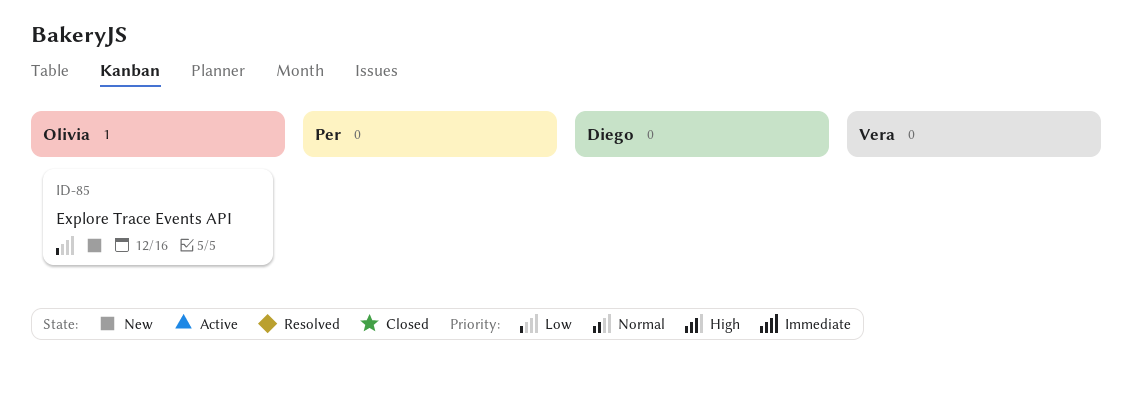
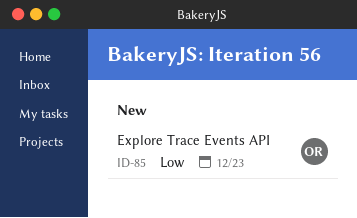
ID-85, due: Dec 16 -> Dec 23

